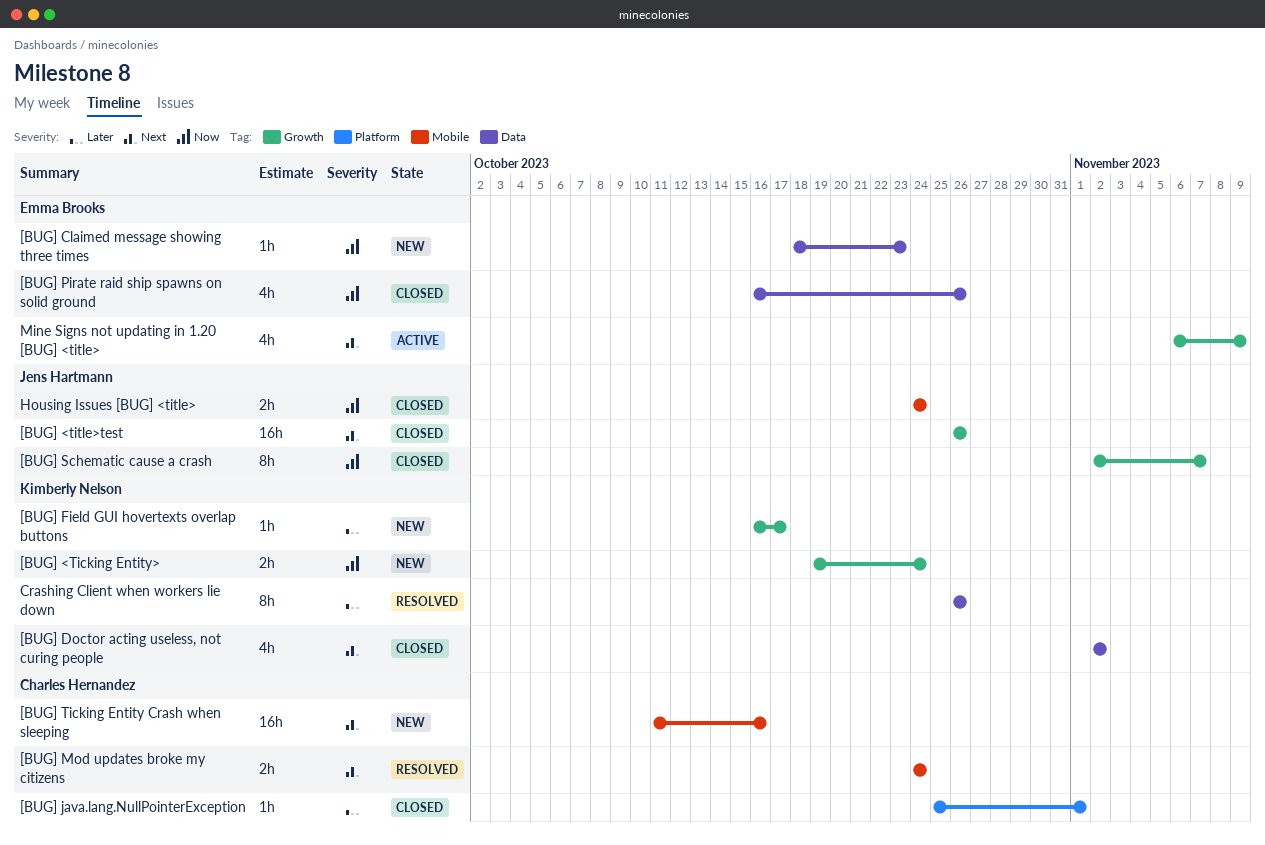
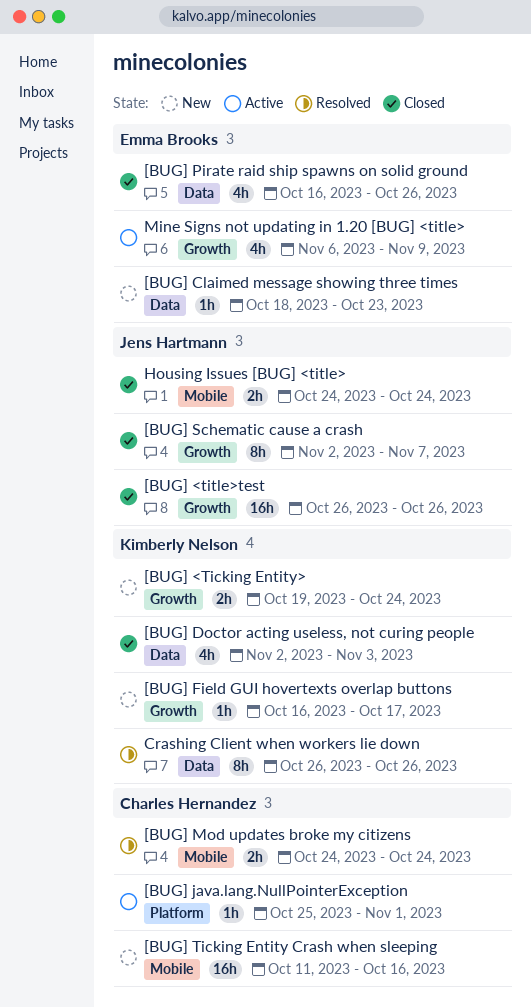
[BUG] Doctor acting useless, not curing people, due: Nov 2 -> Nov 3
[BUG] java.lang.NullPointerException, status: Closed -> Active

